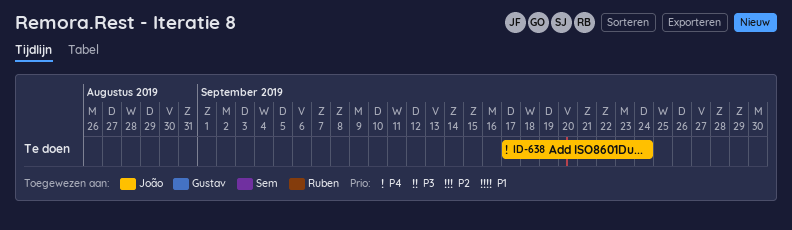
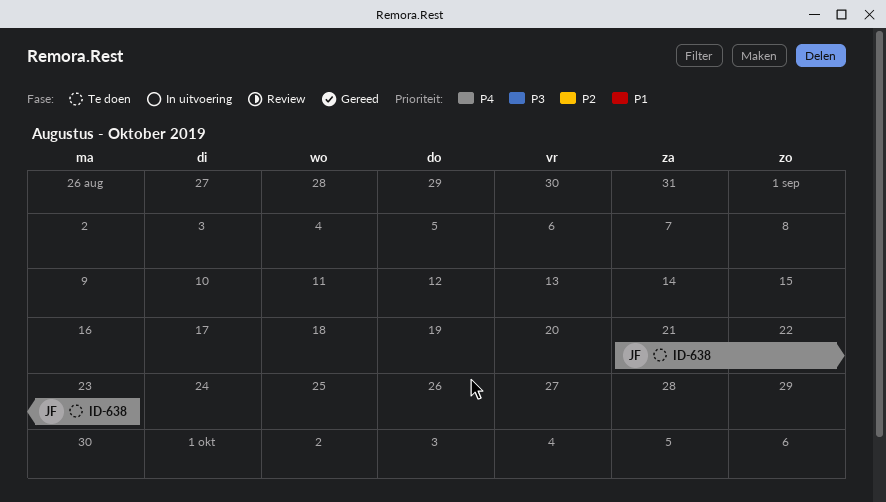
ID-638, start: Sep 17 -> Sep 21
ID-638, due: Sep 24 -> Sep 23

